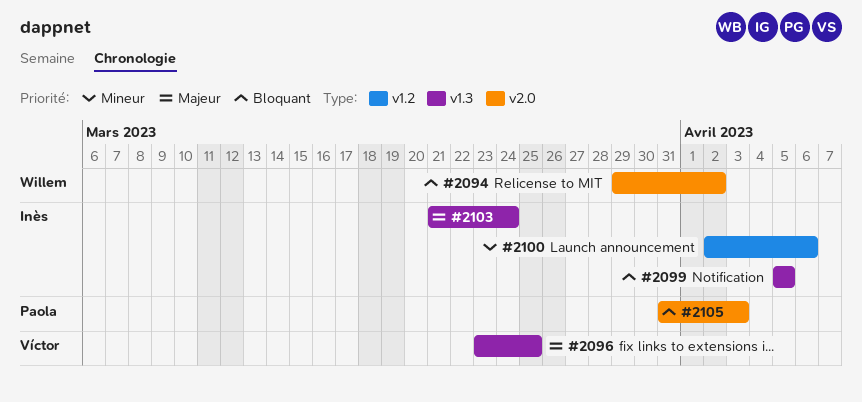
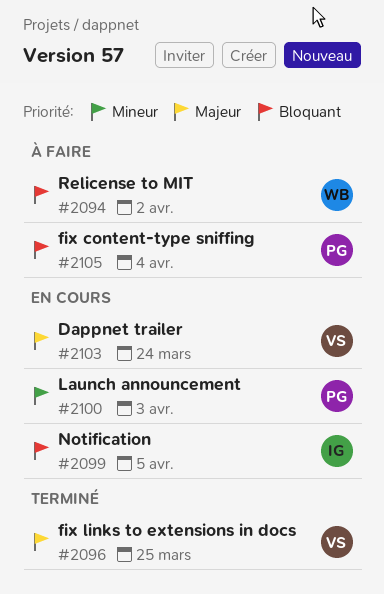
#2100, owner: Inès -> Paola
#2100, due: Apr 6 -> Apr 3
#2103, owner: Inès -> Víctor
#2105, due: Apr 3 -> Apr 4

